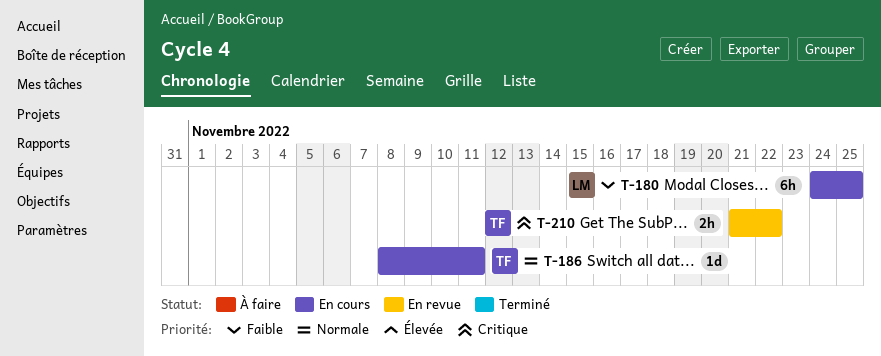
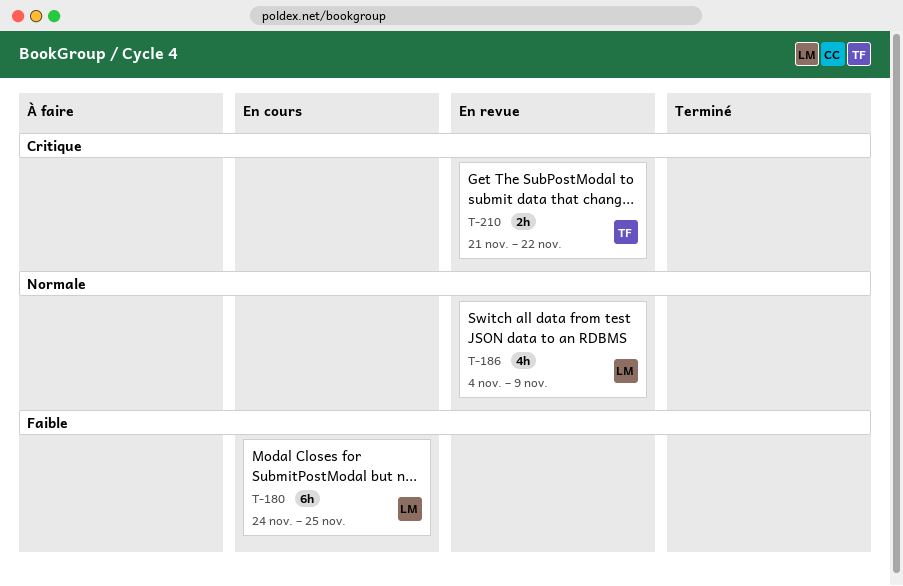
T-186, status: En cours -> En revue
T-186, owner: TF -> LM
T-186, estimate: 1d -> 4h
T-186, start: Nov 8 -> Nov 4
T-186, due: Nov 11 -> Nov 9

